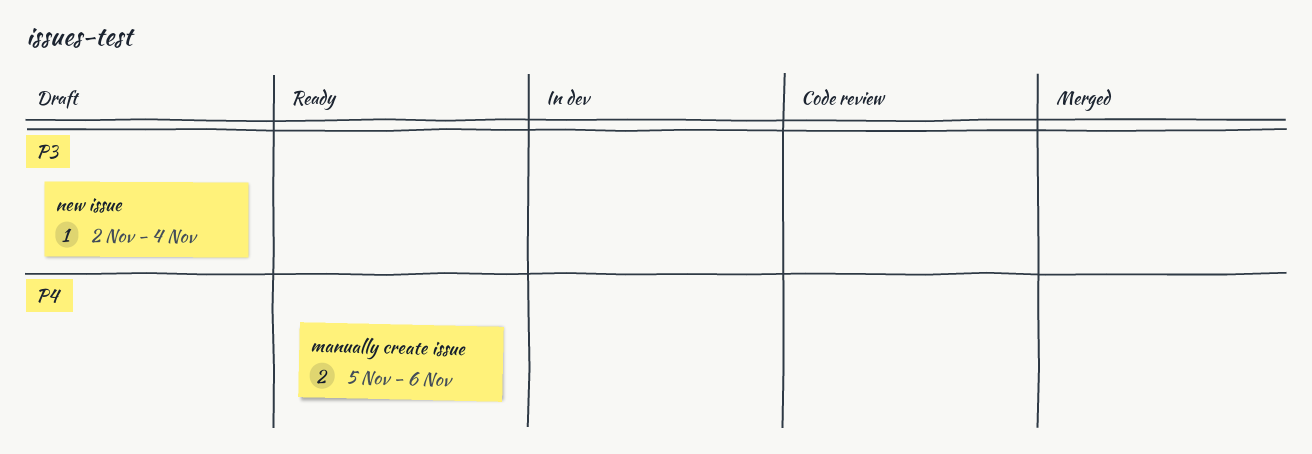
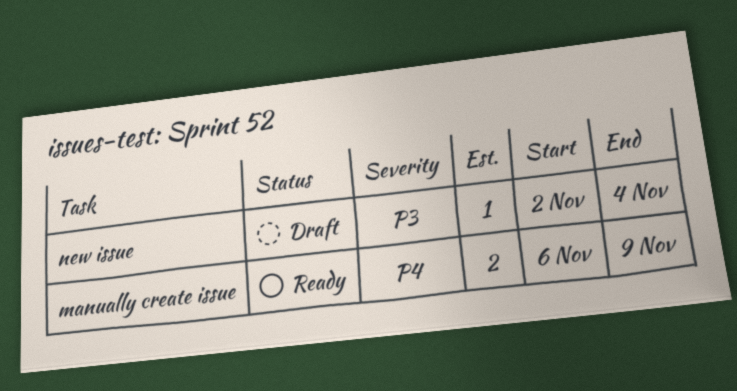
manually create issue, start: Nov 5 -> Nov 6
manually create issue, due: Nov 6 -> Nov 9

